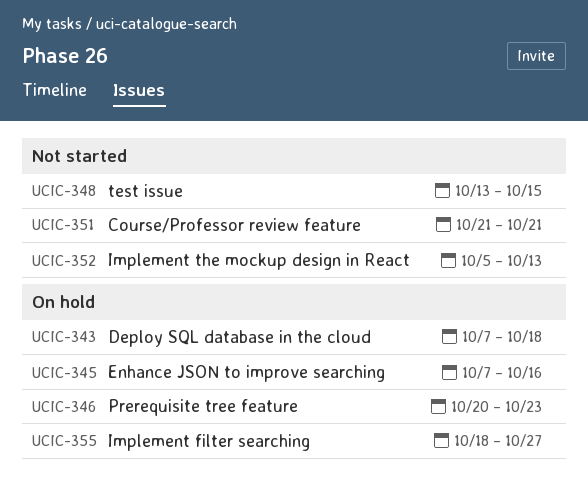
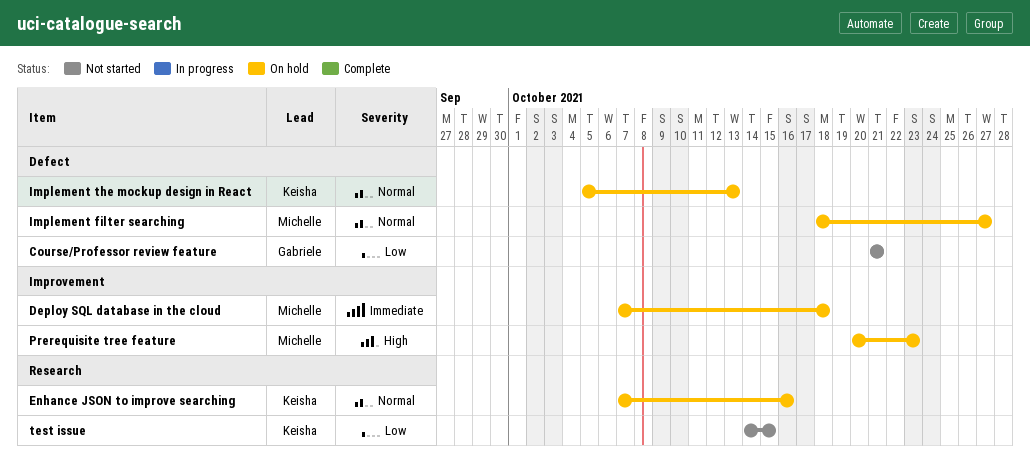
Implement the mockup design in React, status: Not started -> On hold
test issue, start: Oct 13 -> Oct 14

